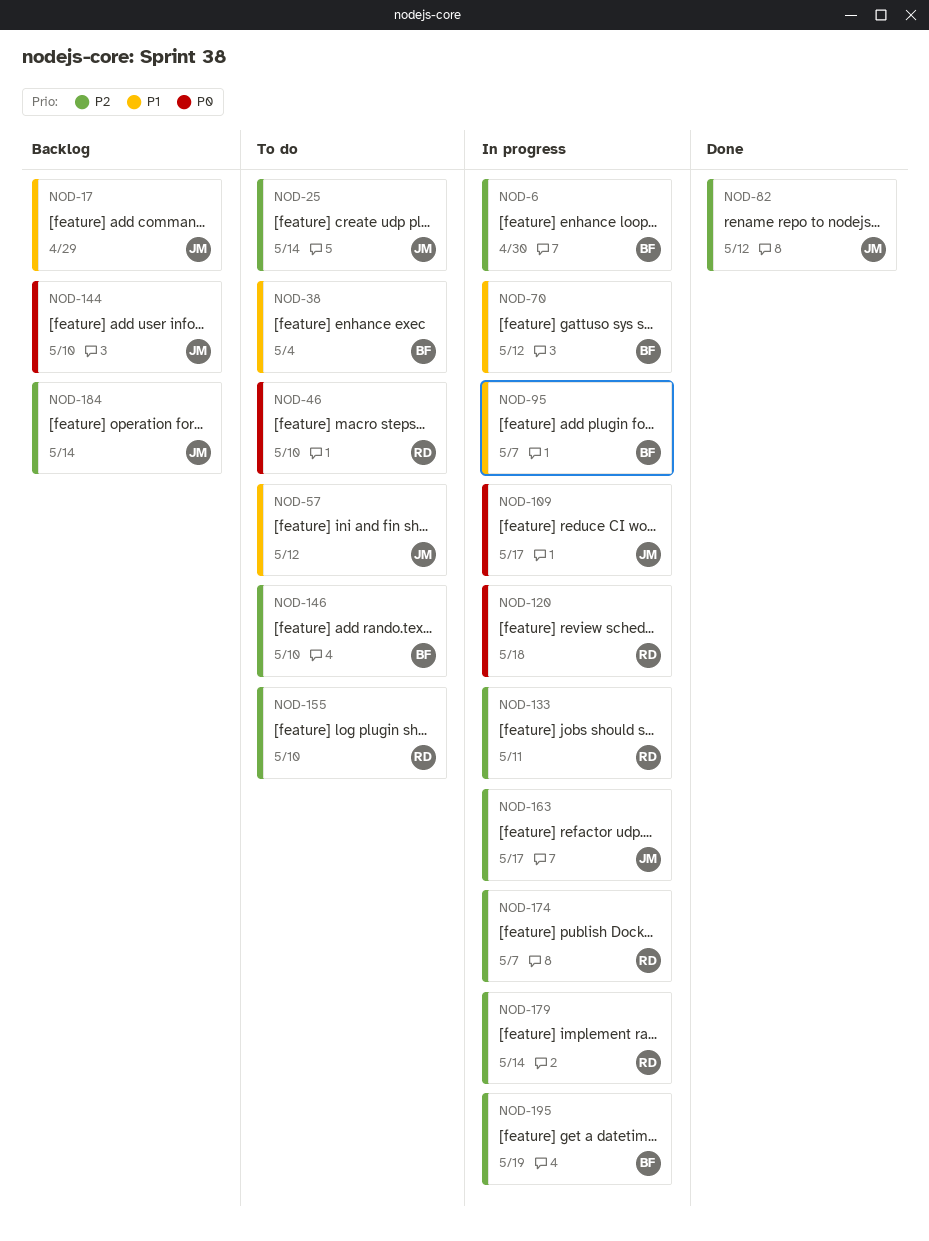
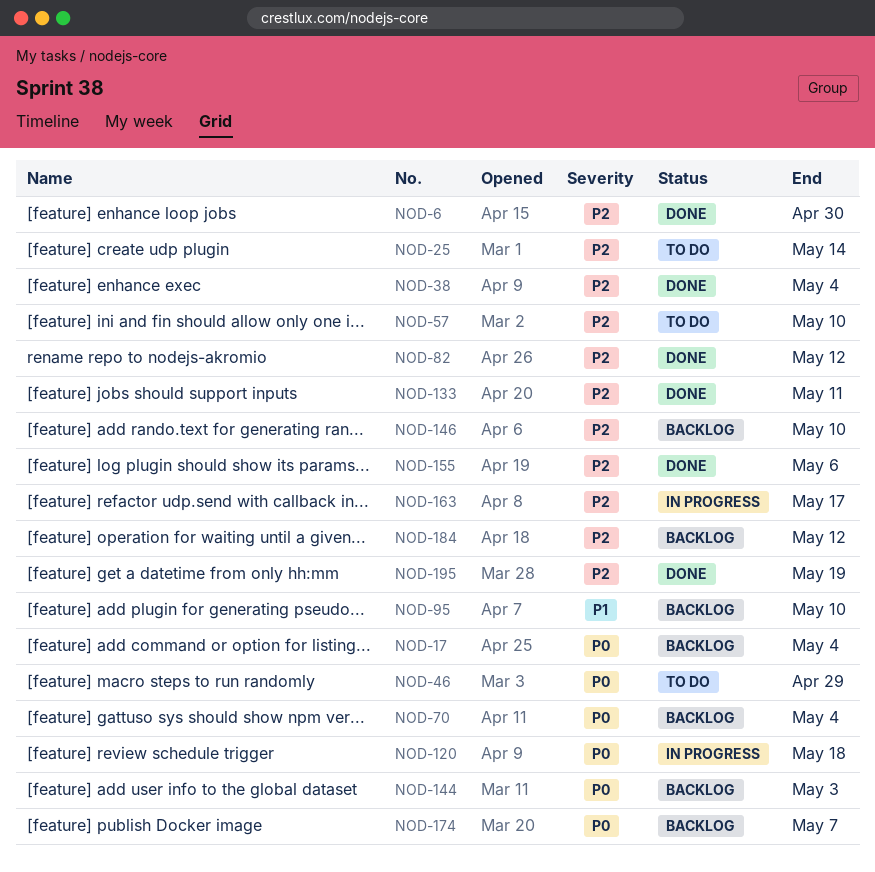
NOD-6, status: In progress -> Done
NOD-17, priority: P1 -> P0
NOD-17, due: Apr 29 -> May 4
NOD-38, status: To do -> Done
NOD-38, priority: P1 -> P2
NOD-46, due: May 10 -> Apr 29
NOD-57, priority: P1 -> P2
NOD-57, due: May 12 -> May 10
NOD-70, status: In progress -> Backlog
NOD-70, priority: P1 -> P0
NOD-70, due: May 12 -> May 4
NOD-95, status: In progress -> Backlog
NOD-95, due: May 7 -> May 10
NOD-109: present -> none
NOD-133, status: In progress -> Done
NOD-144, due: May 10 -> May 3
NOD-146, status: To do -> Backlog
NOD-155, status: To do -> Done
NOD-155, due: May 10 -> May 6
NOD-174, status: In progress -> Backlog
NOD-174, priority: P2 -> P0
NOD-179: present -> none
NOD-184, due: May 14 -> May 12
NOD-195, status: In progress -> Done

